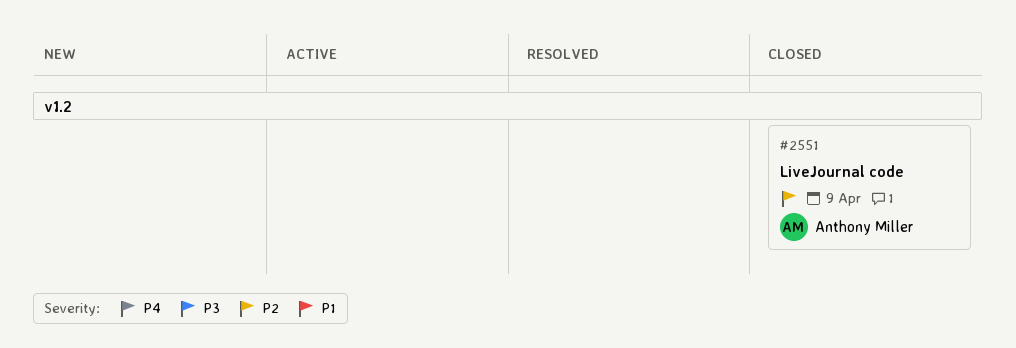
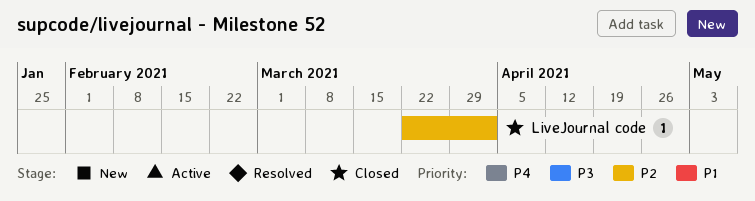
LiveJournal code, due: Apr 9 -> Apr 2

